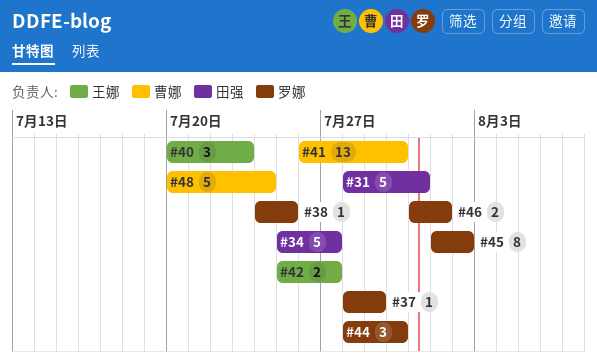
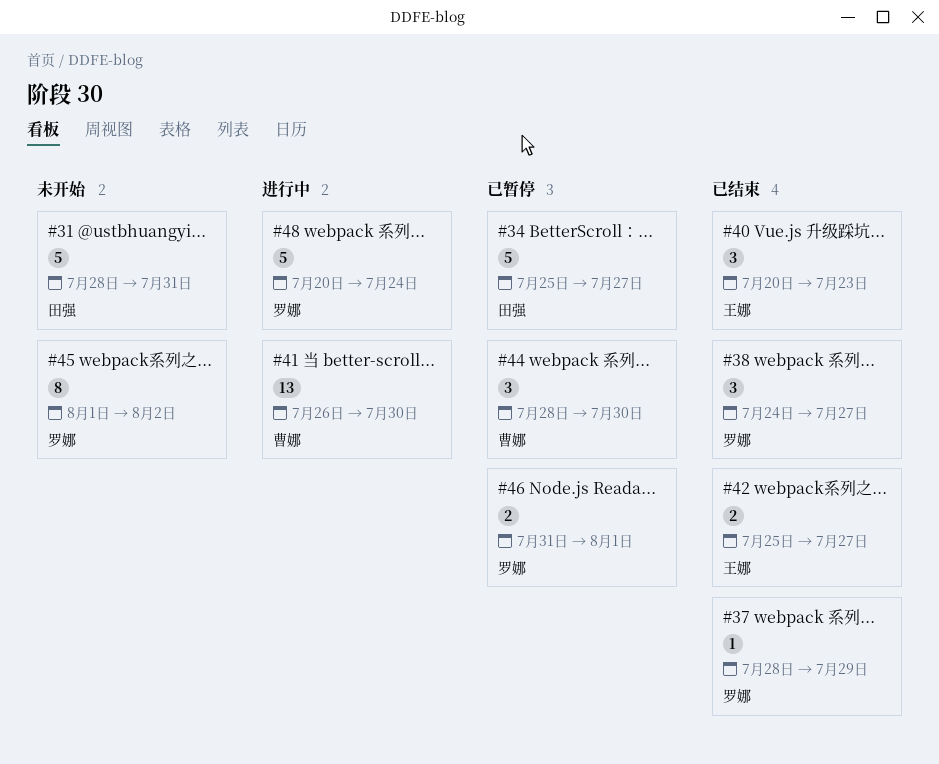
#38, estimate: 1 -> 3
#38, due: Jul 25 -> Jul 27
#44, owner: 罗娜 -> 曹娜
#48, owner: 曹娜 -> 罗娜

